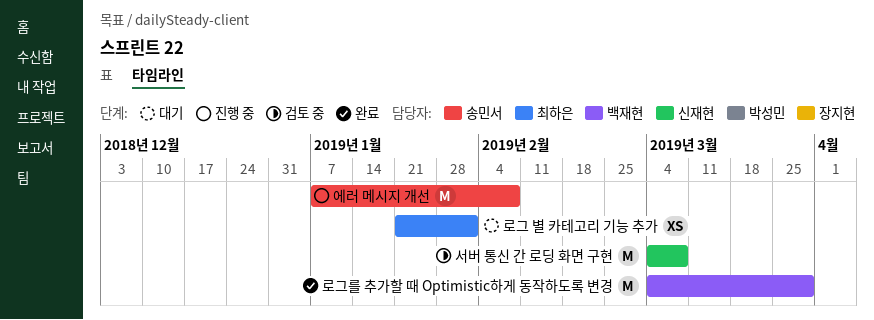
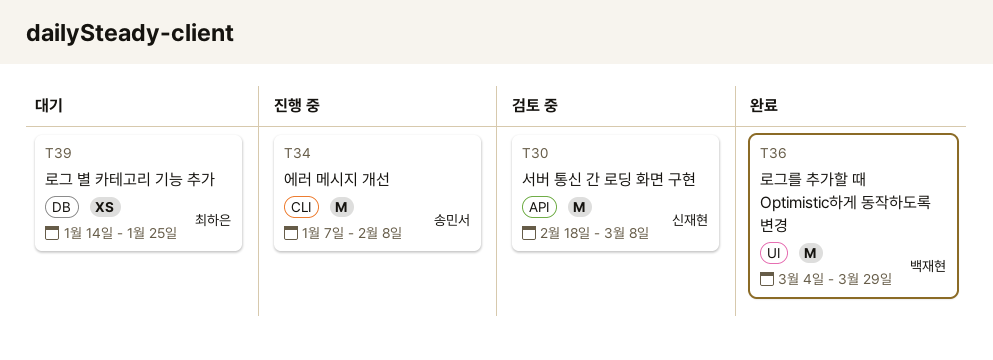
로그 별 카테고리 기능 추가, start: Jan 21 -> Jan 14
로그 별 카테고리 기능 추가, due: Feb 1 -> Jan 25
서버 통신 간 로딩 화면 구현, start: Mar 4 -> Feb 18

